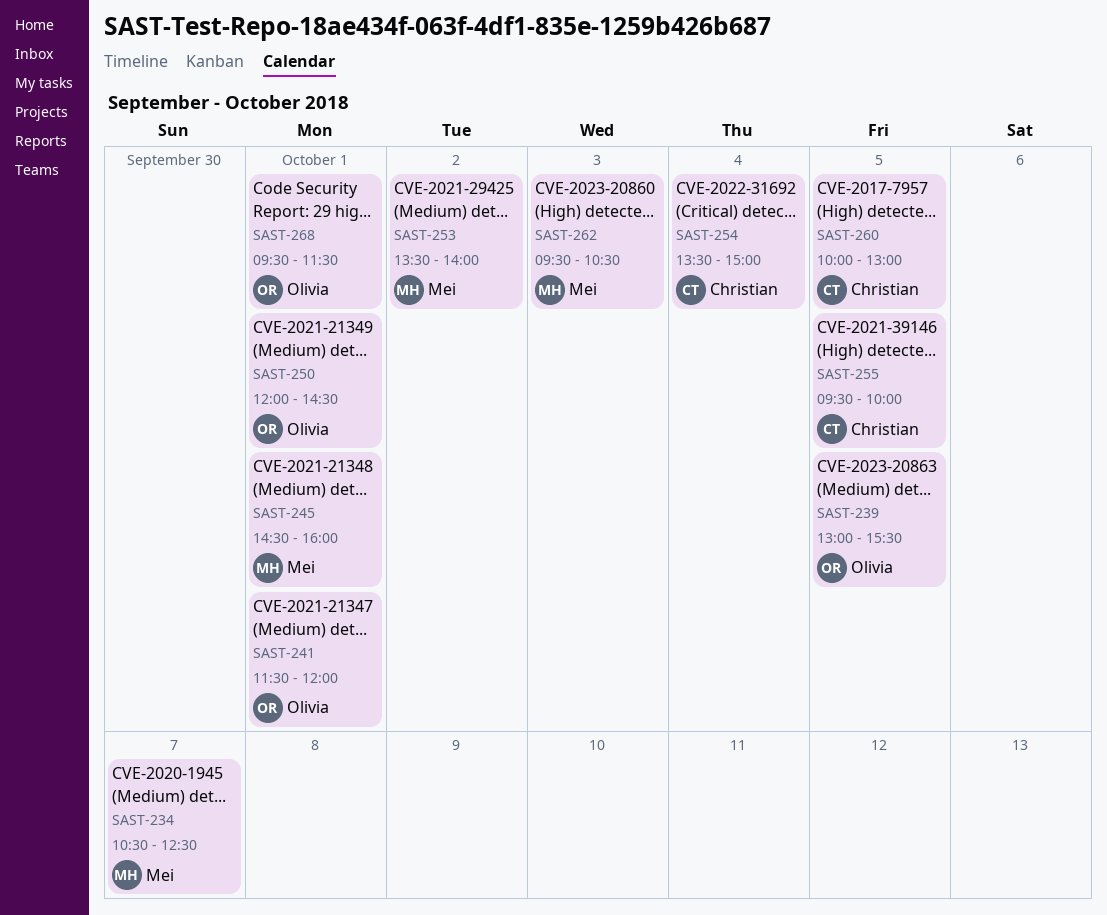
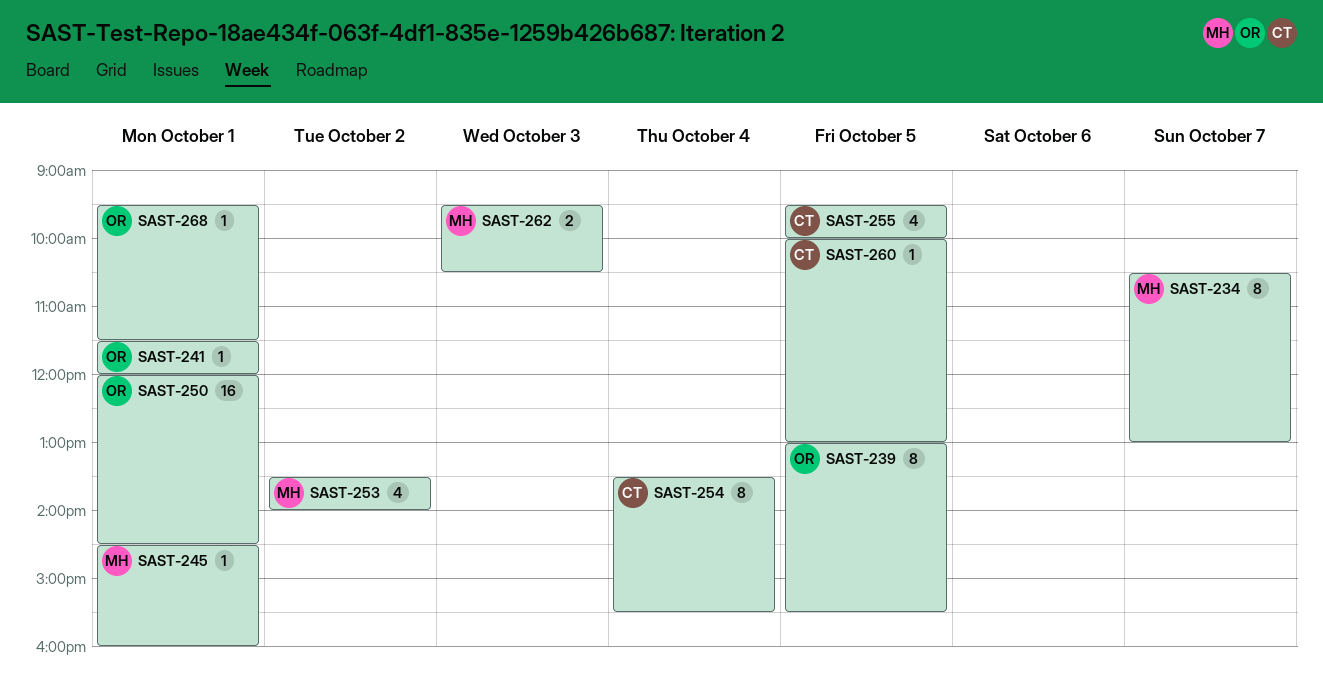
SAST-234, ends: 12:30 -> 13:00
SAST-254, ends: 15:00 -> 15:30

